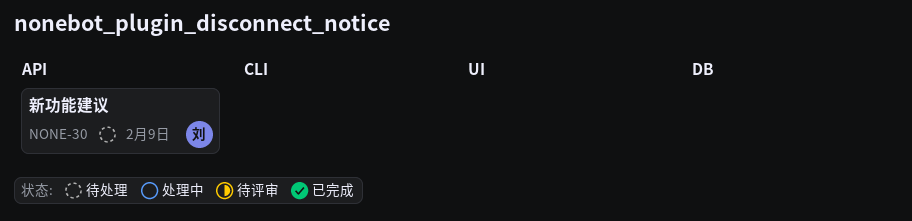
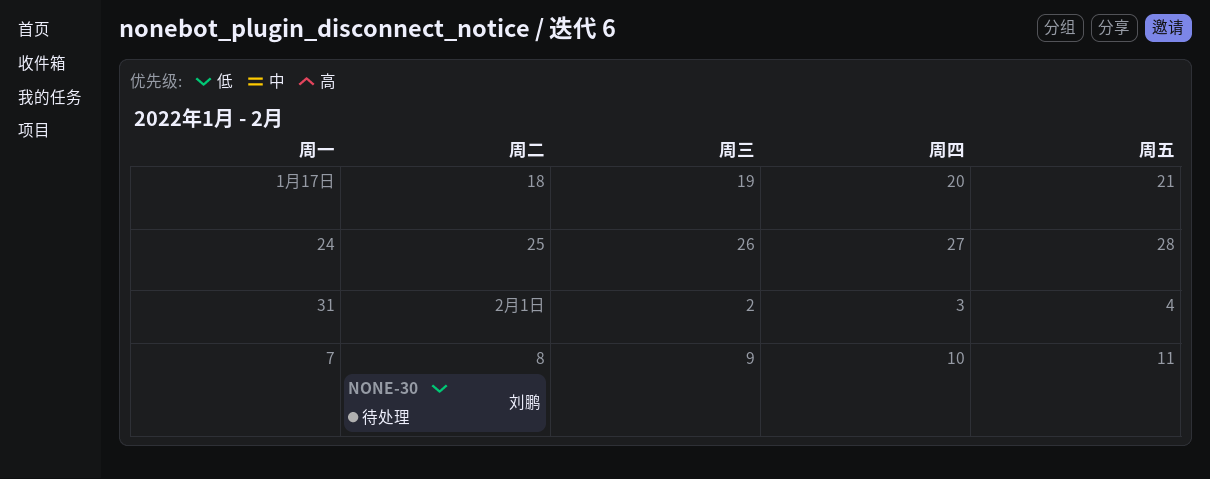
NONE-30, due: Feb 9 -> Feb 8

